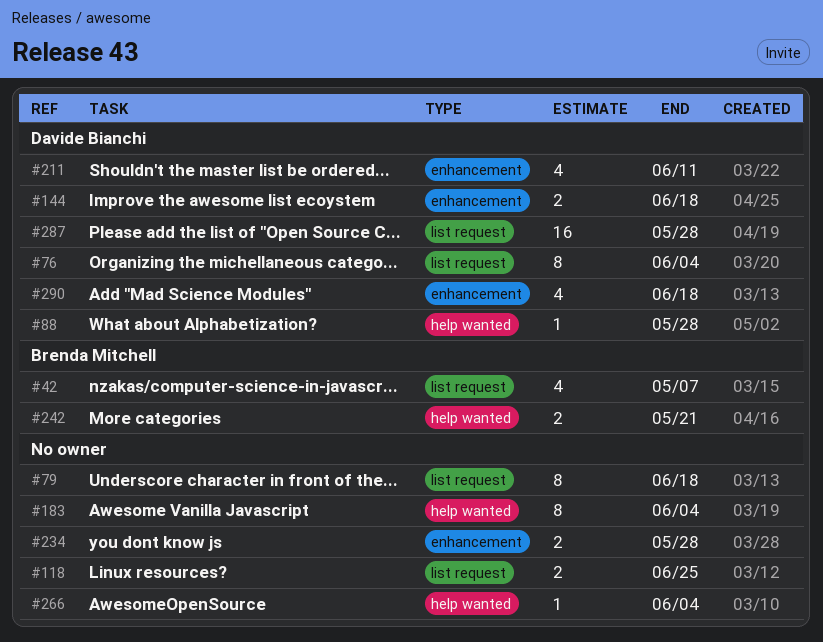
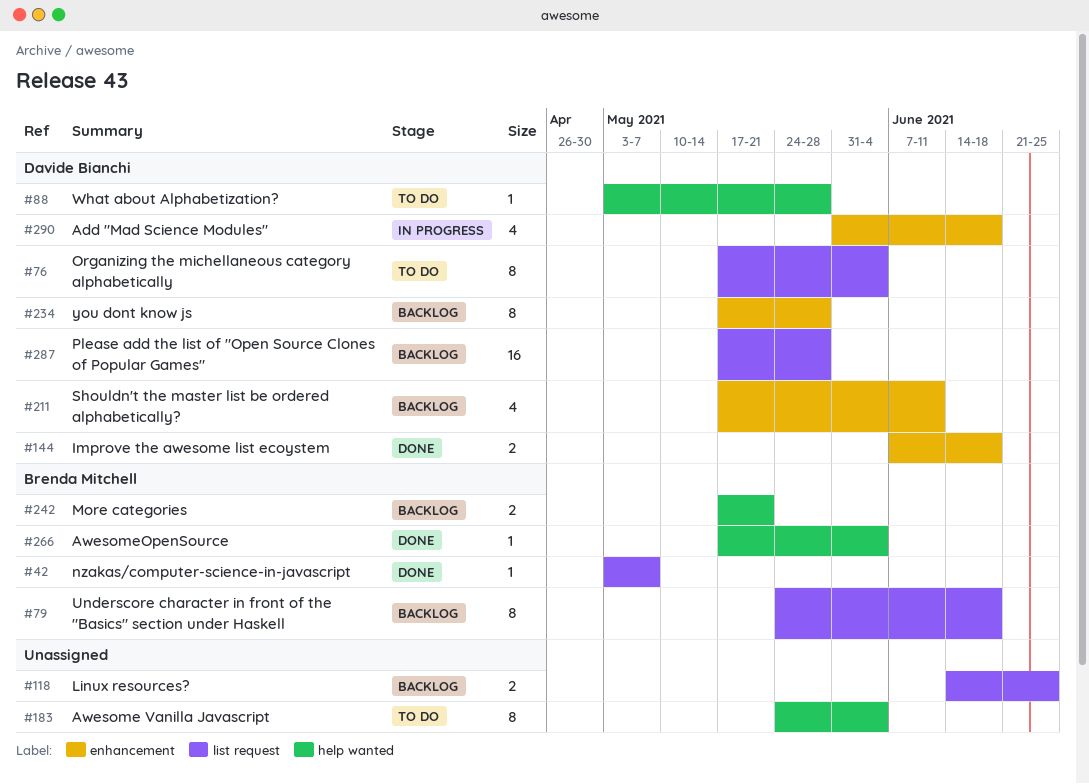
#42, estimate: 4 -> 1
#79, owner: none -> Brenda Mitchell
#234, owner: none -> Davide Bianchi
#234, estimate: 2 -> 8
#266, owner: none -> Brenda Mitchell

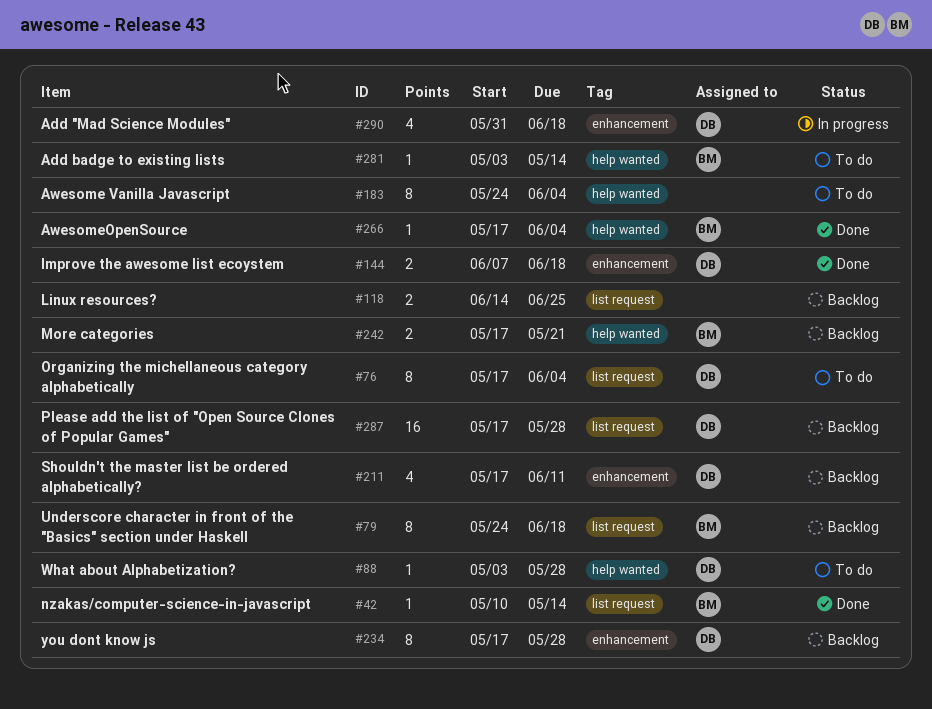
#42, start: May 3 -> May 10
#42, due: May 7 -> May 14
#281: none -> present

